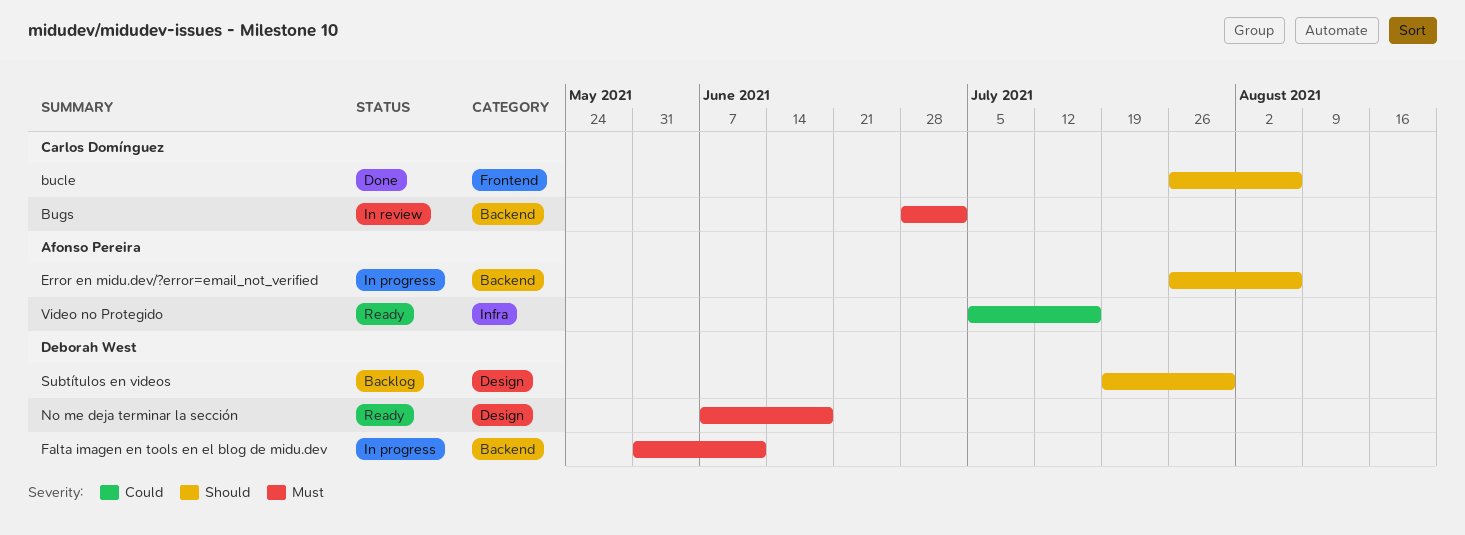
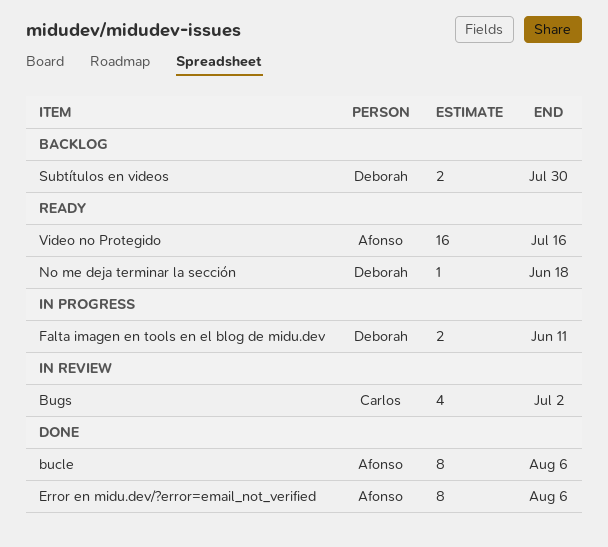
bucle, owner: Carlos Domínguez -> Afonso Pereira
Error en midu.dev/?error=email_not_verified, status: In progress -> Done

